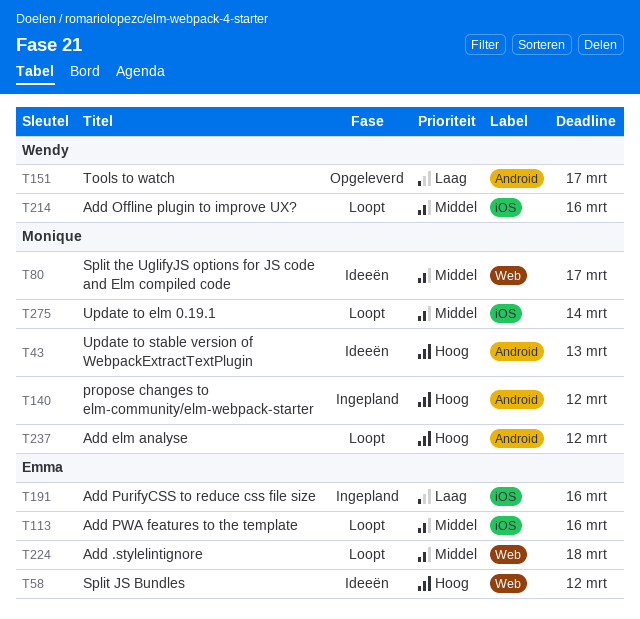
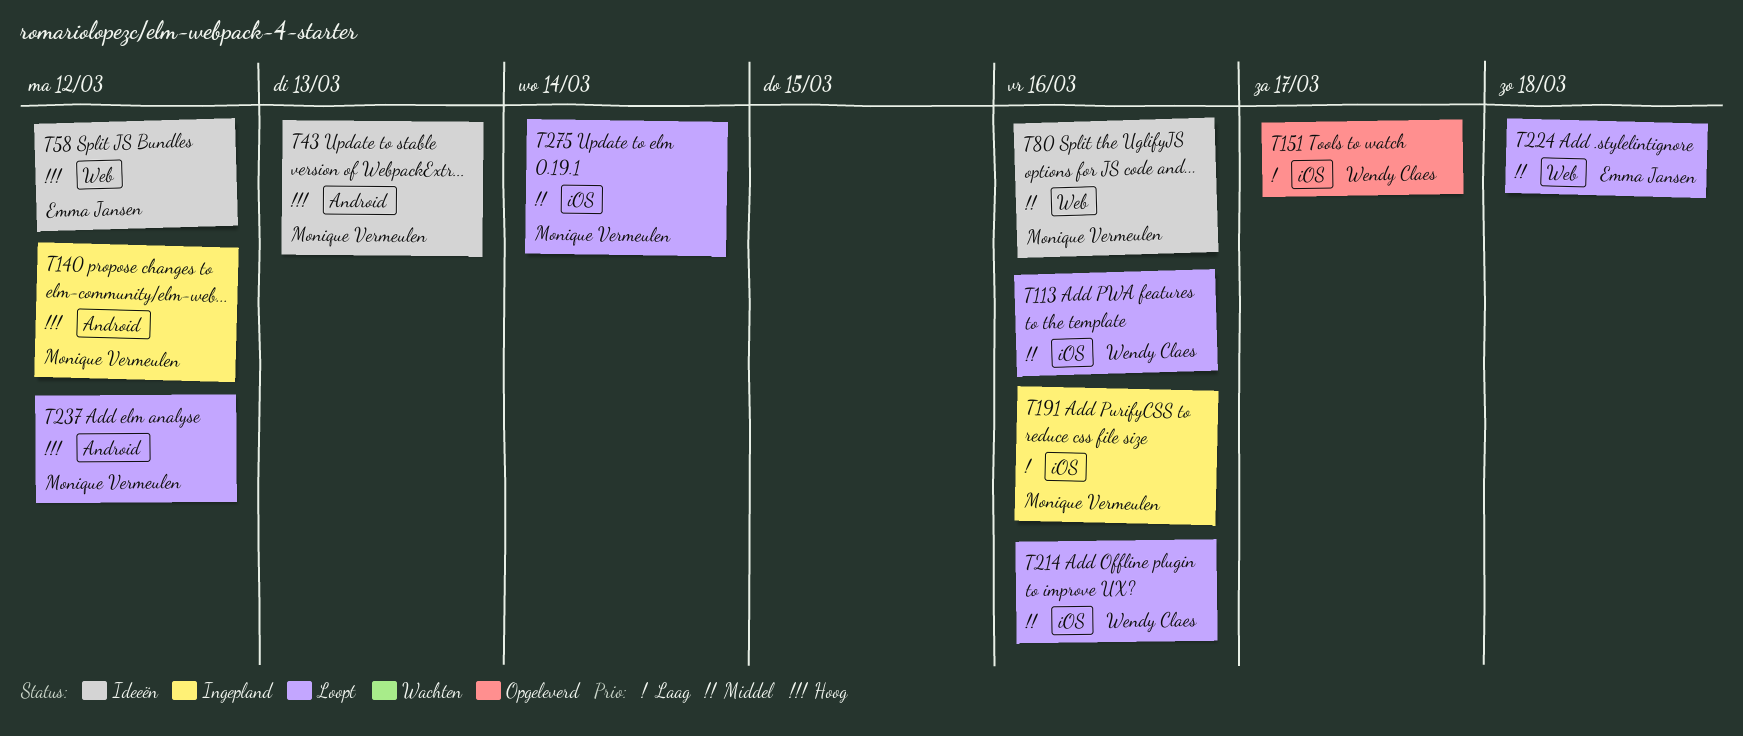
T80, due: Mar 17 -> Mar 16
T113, owner: Emma Jansen -> Wendy Claes
T151, label: Android -> iOS
T191, owner: Emma Jansen -> Monique Vermeulen

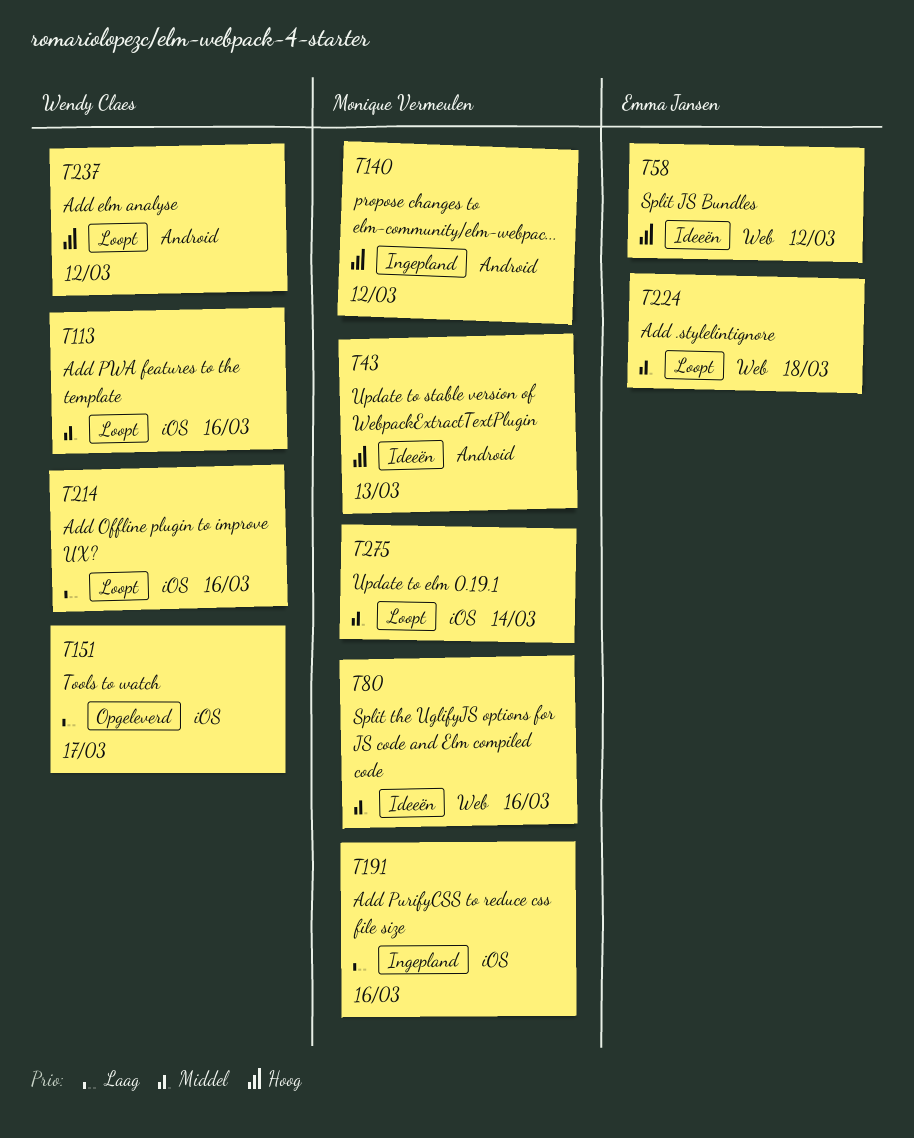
T214, priority: Middel -> Laag
T237, owner: Monique Vermeulen -> Wendy Claes

